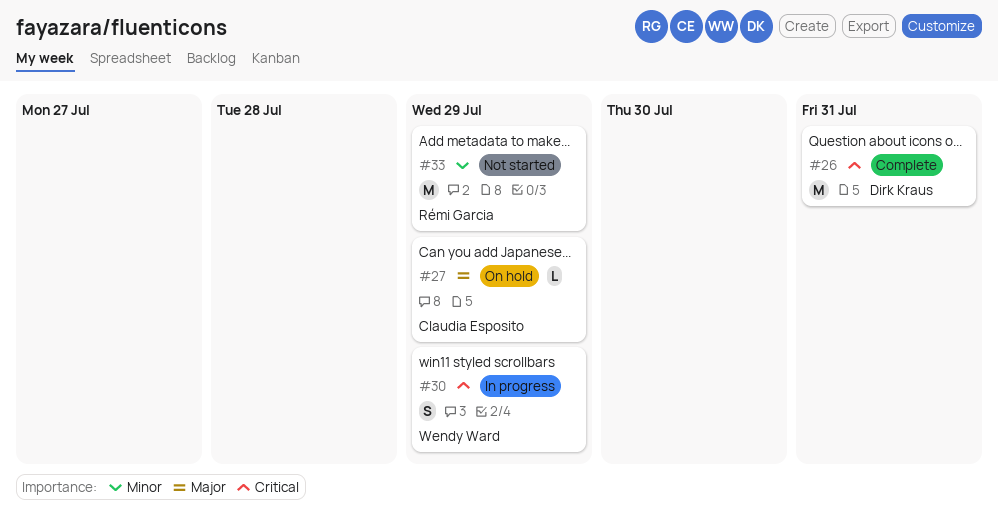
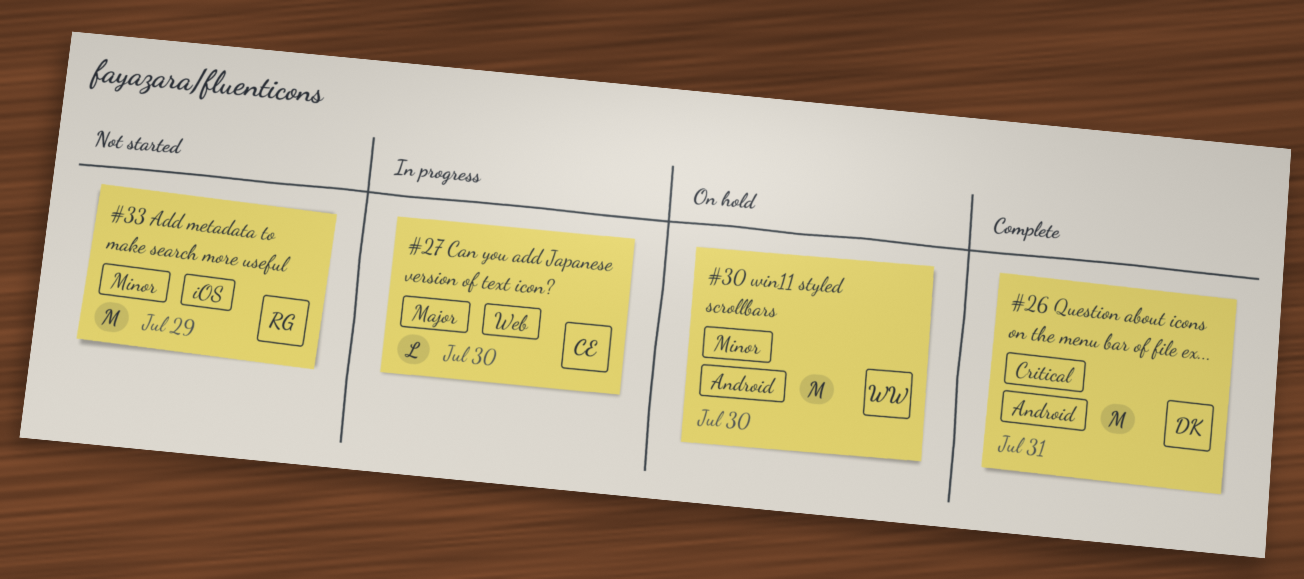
#27, status: On hold -> In progress
#27, due: Jul 29 -> Jul 30
#30, status: In progress -> On hold
#30, priority: Critical -> Minor
#30, estimate: S -> M
#30, due: Jul 29 -> Jul 30

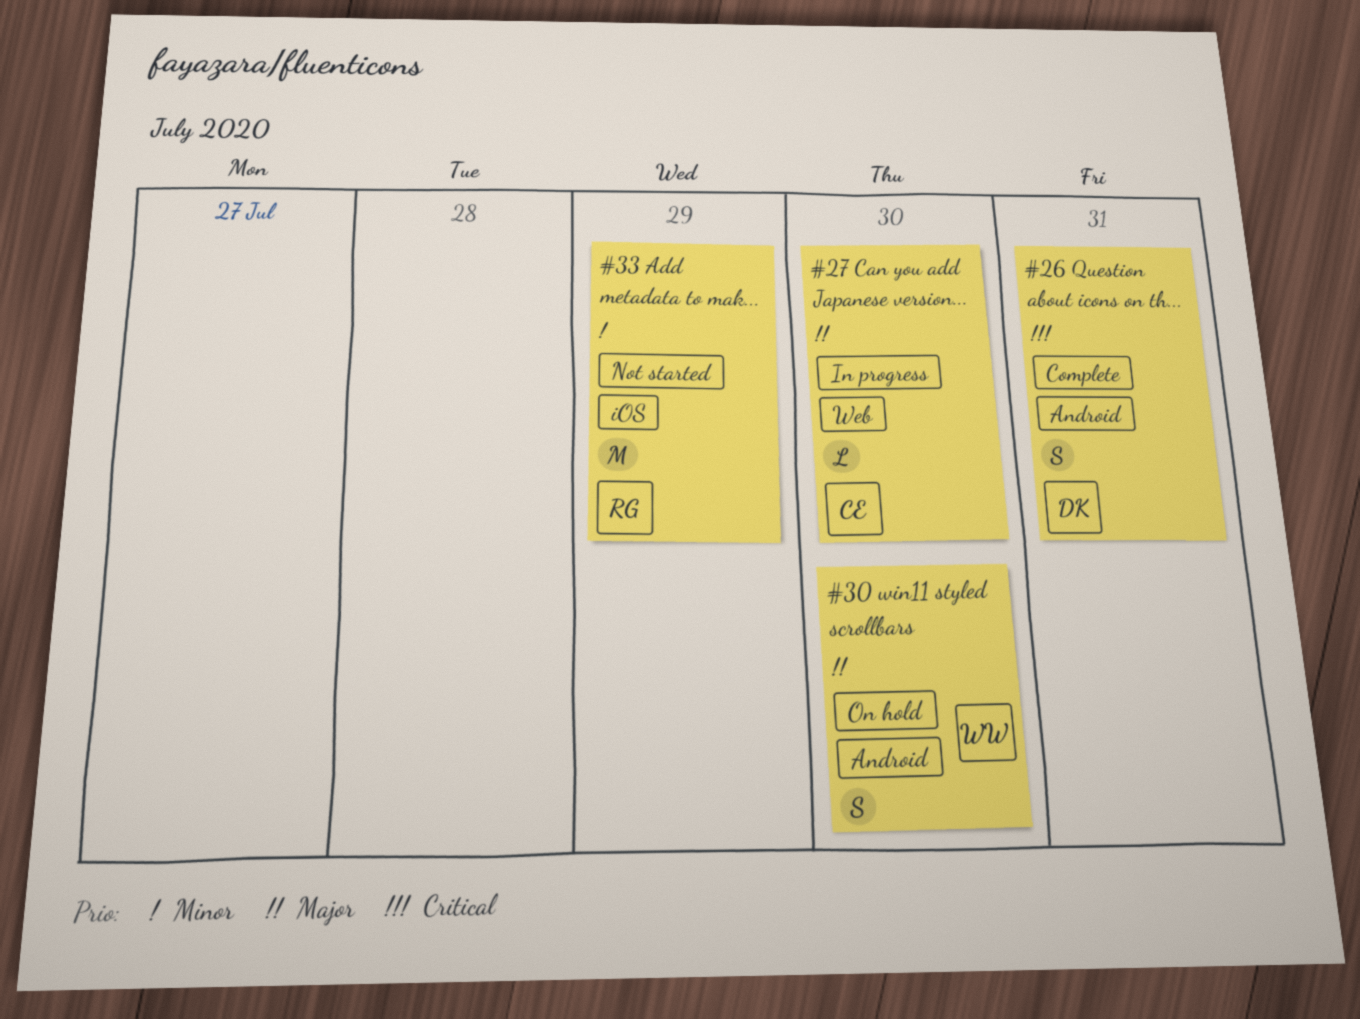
#26, estimate: M -> S
#30, priority: Minor -> Major
#30, estimate: M -> S

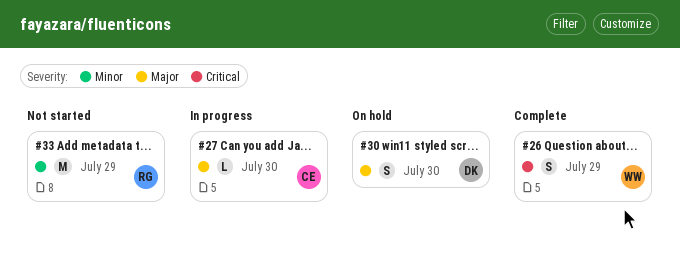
#26, owner: DK -> WW
#26, due: Jul 31 -> Jul 29
#30, owner: WW -> DK

